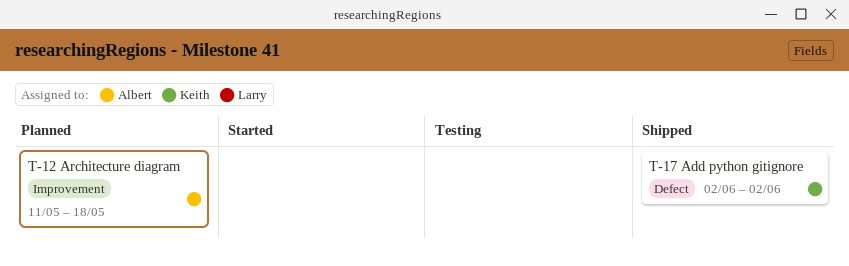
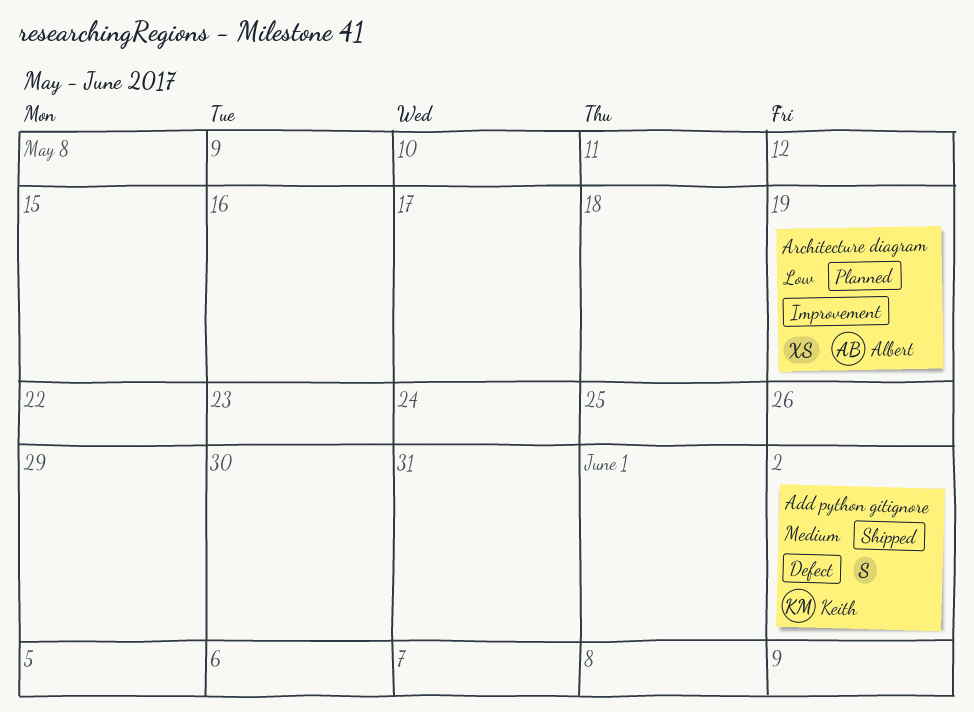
Architecture diagram, due: May 18 -> May 19

